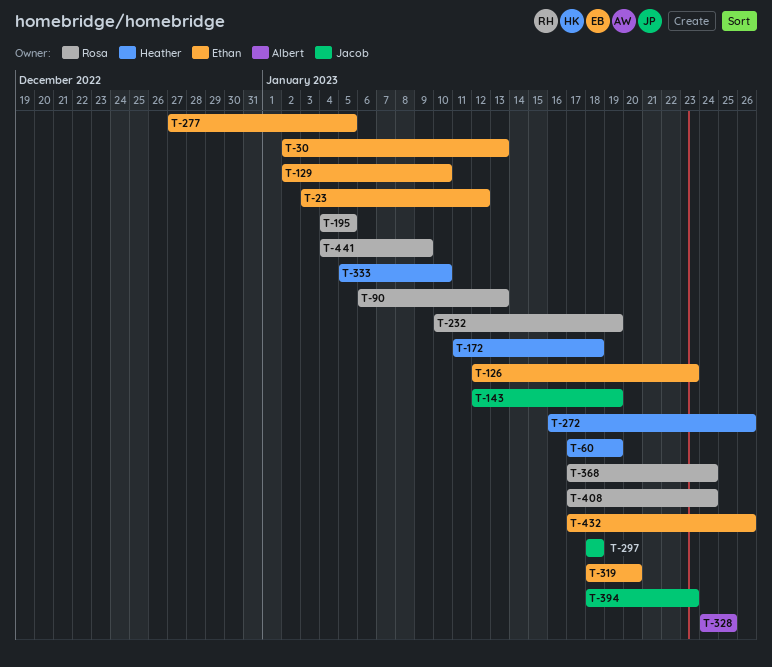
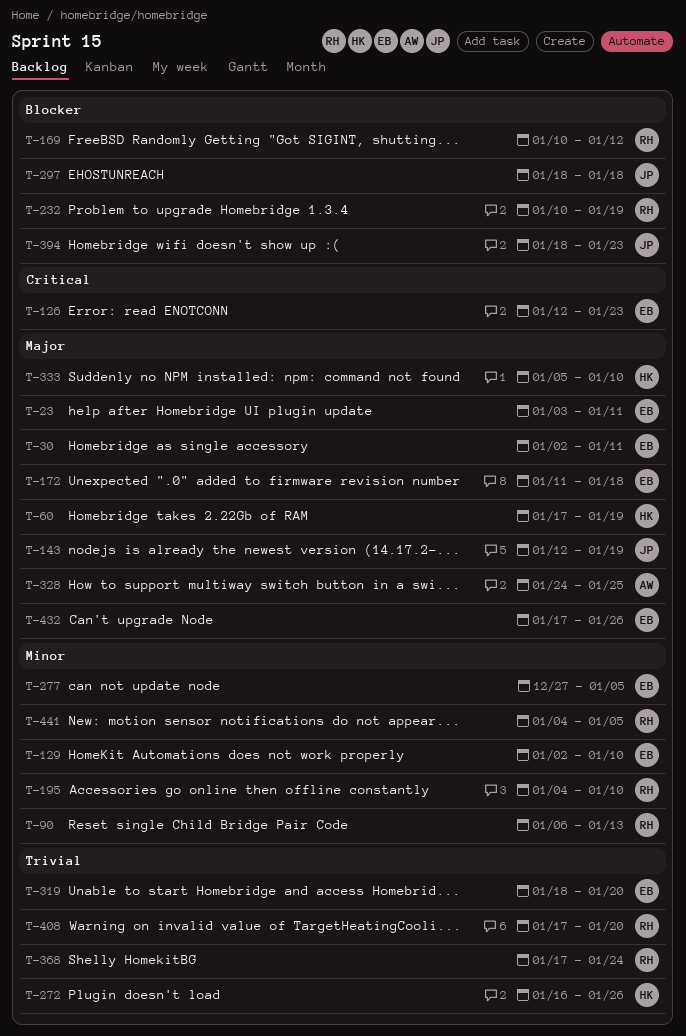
T-23, due: Jan 12 -> Jan 11
T-30, due: Jan 13 -> Jan 11
T-169: none -> present
T-172, owner: Heather -> Ethan
T-195, due: Jan 5 -> Jan 10
T-408, due: Jan 24 -> Jan 20
T-441, due: Jan 9 -> Jan 5

